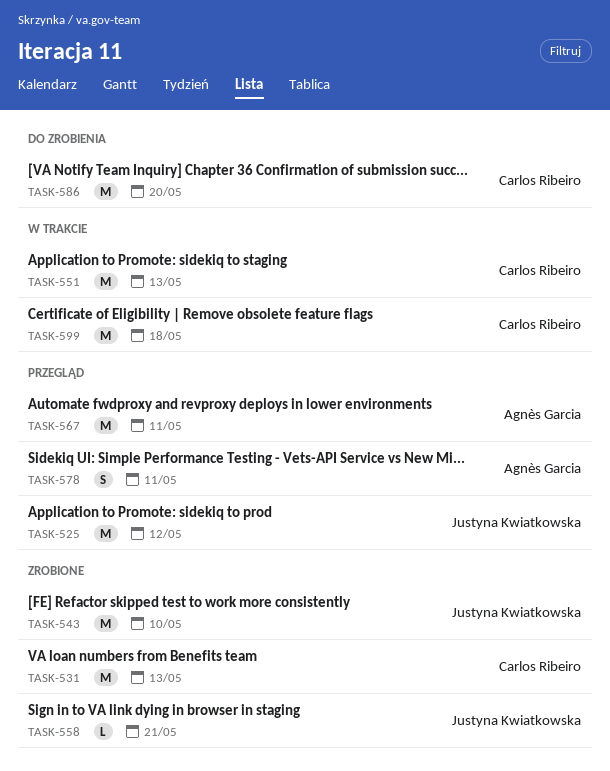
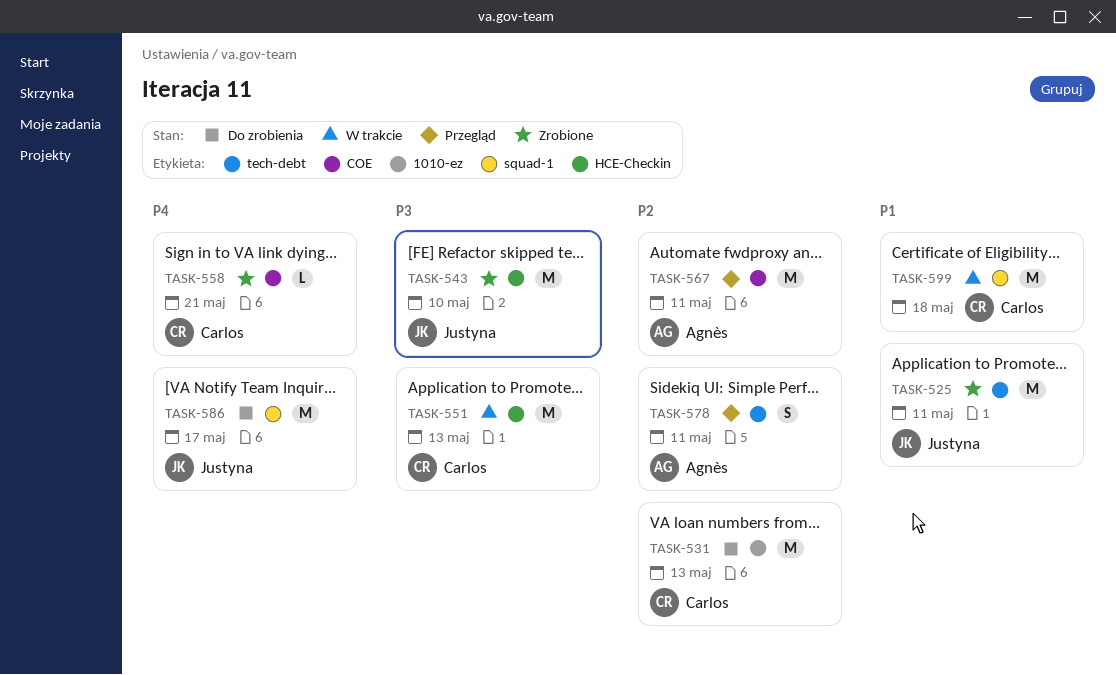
TASK-525, status: Przegląd -> Zrobione
TASK-525, due: May 12 -> May 11
TASK-531, status: Zrobione -> Do zrobienia
TASK-558, owner: Justyna Kwiatkowska -> Carlos Ribeiro
TASK-586, owner: Carlos Ribeiro -> Justyna Kwiatkowska
TASK-586, due: May 20 -> May 17

